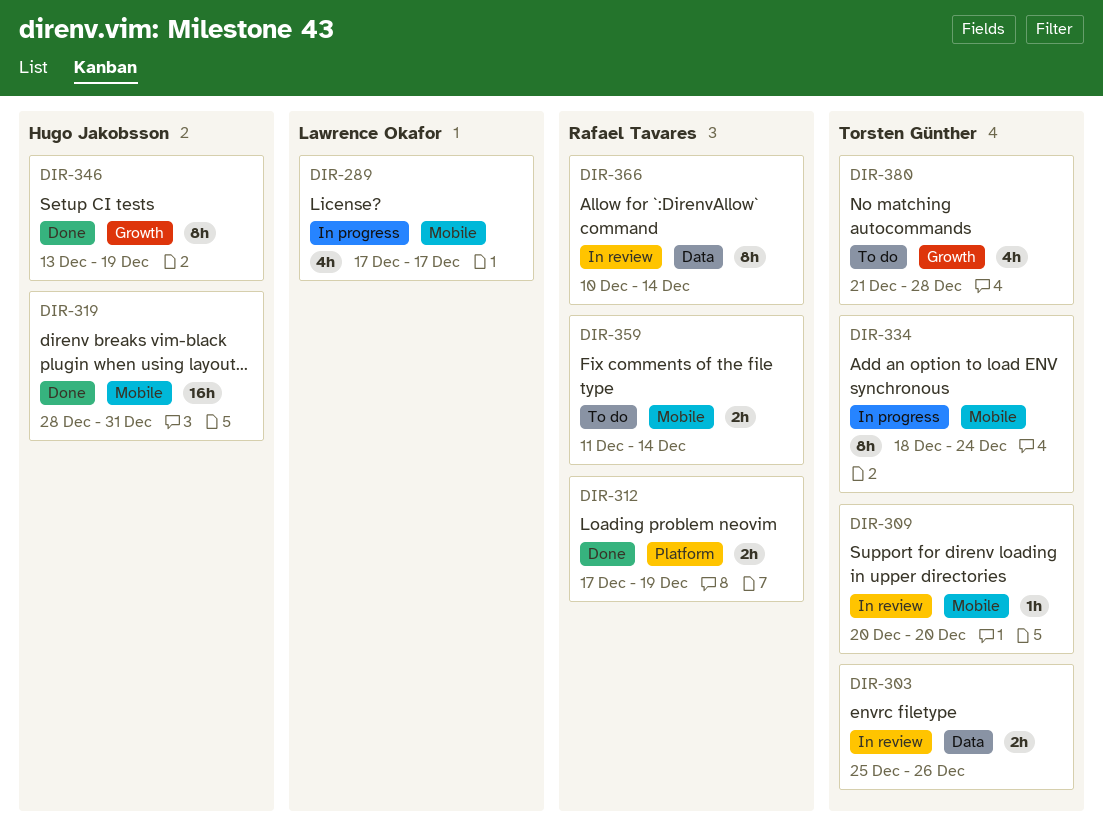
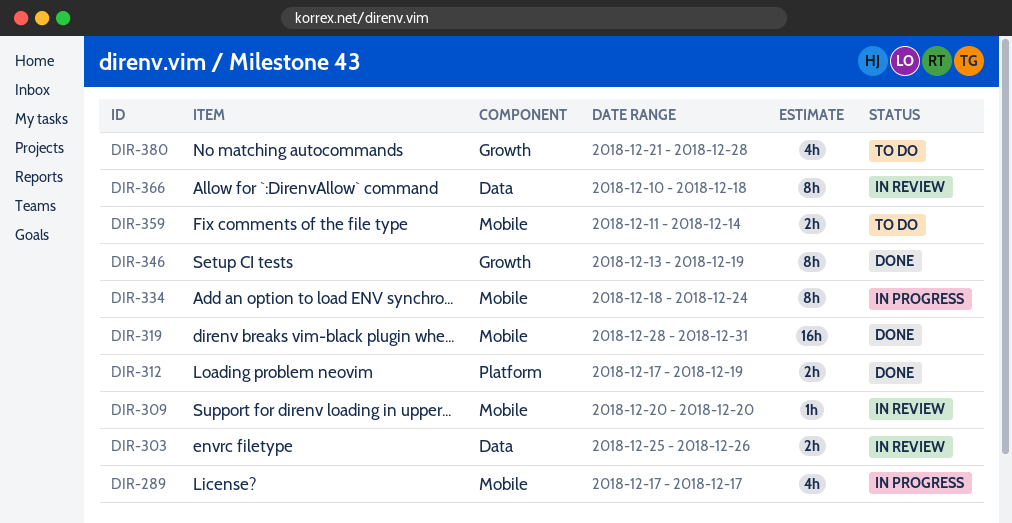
DIR-366, due: Dec 14 -> Dec 18

